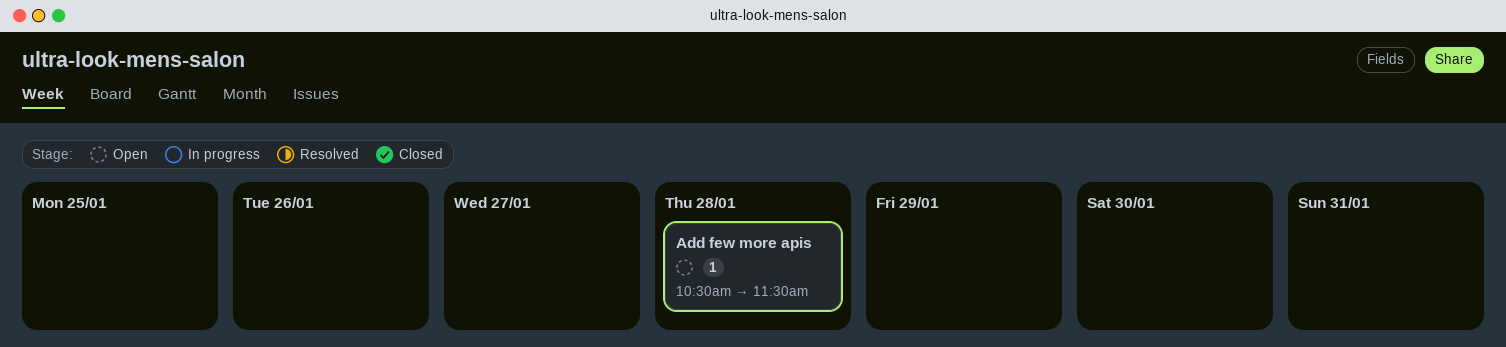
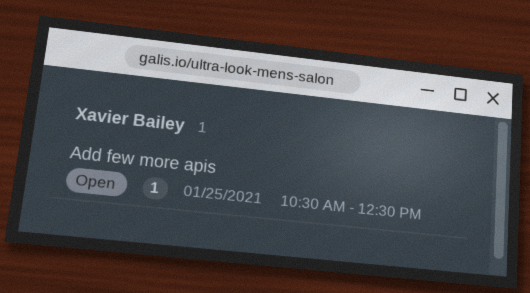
Add few more apis, day: Jan 28 -> Jan 25
Add few more apis, ends: 11:30 -> 12:30

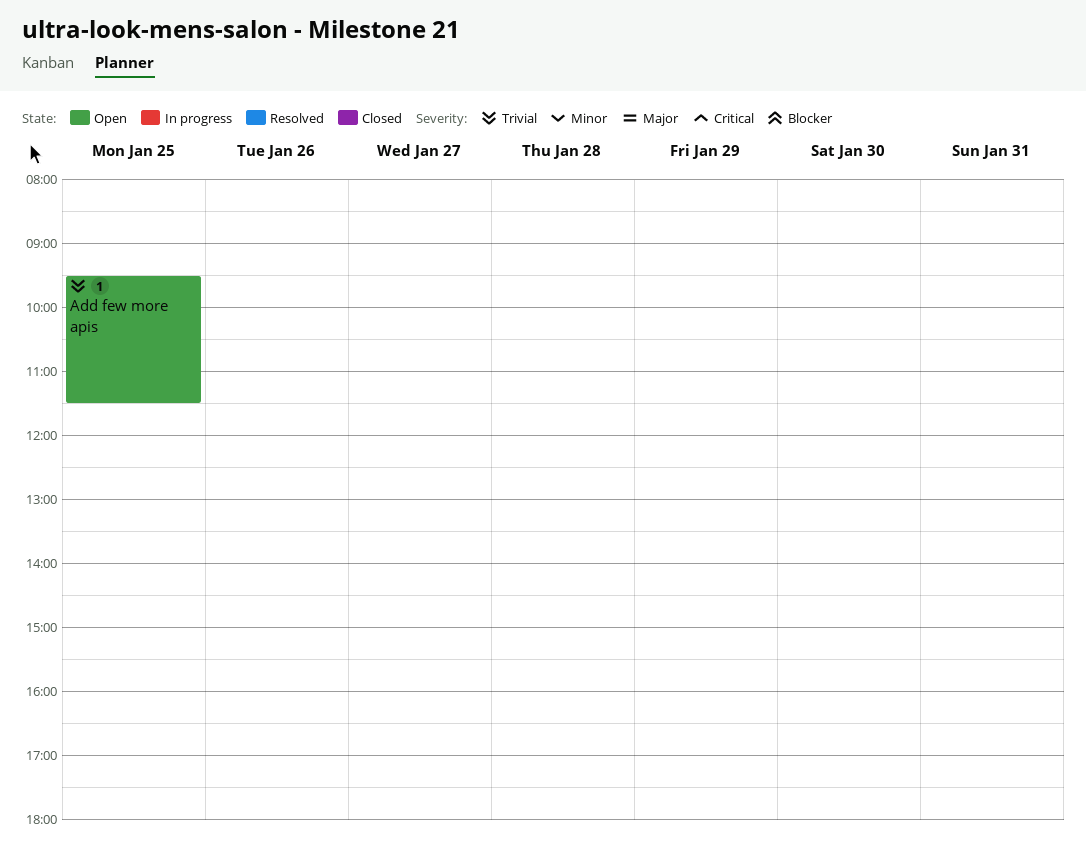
Add few more apis, begins: 10:30 -> 09:30
Add few more apis, ends: 12:30 -> 11:30

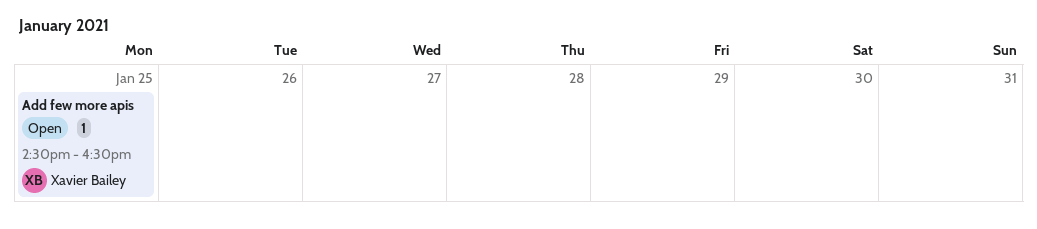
Add few more apis, begins: 09:30 -> 14:30
Add few more apis, ends: 11:30 -> 16:30

